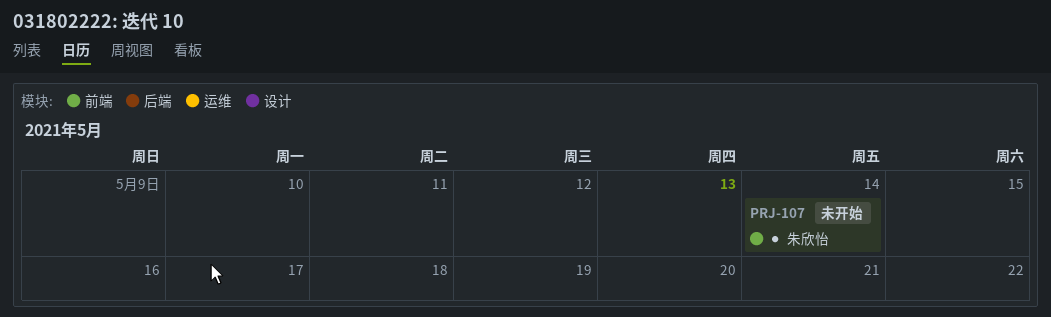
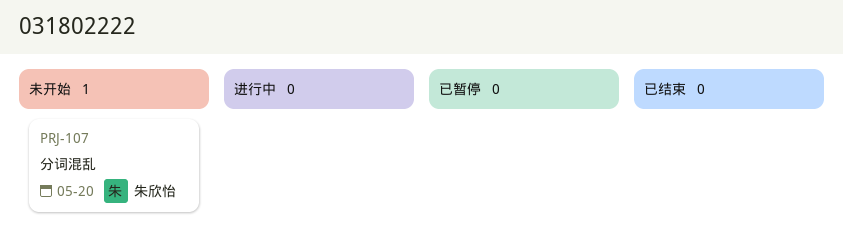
PRJ-107, due: May 14 -> May 20

